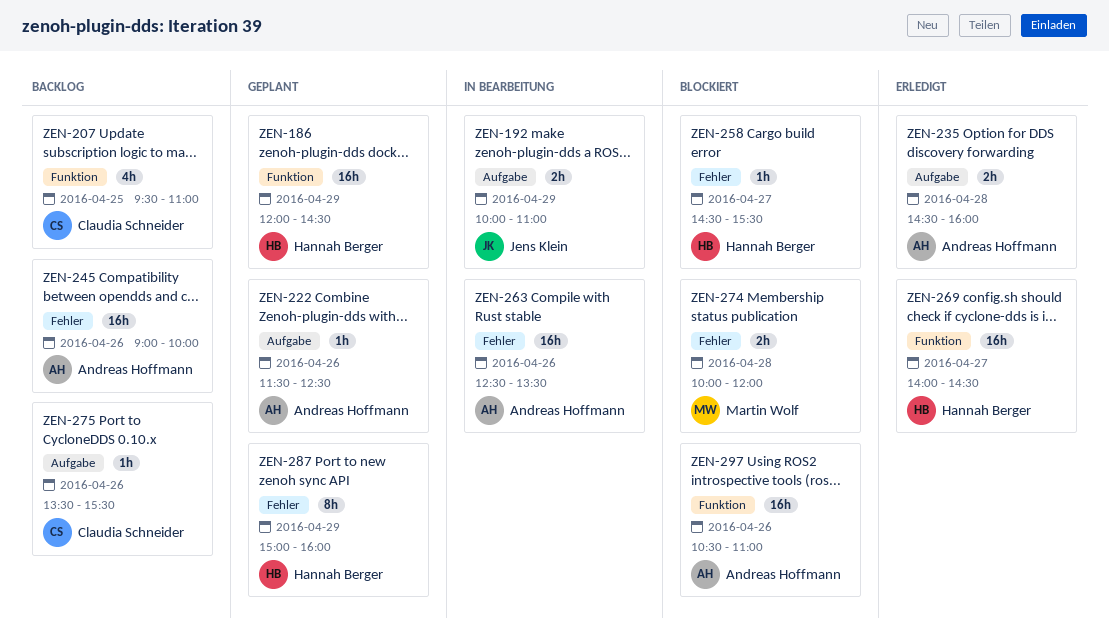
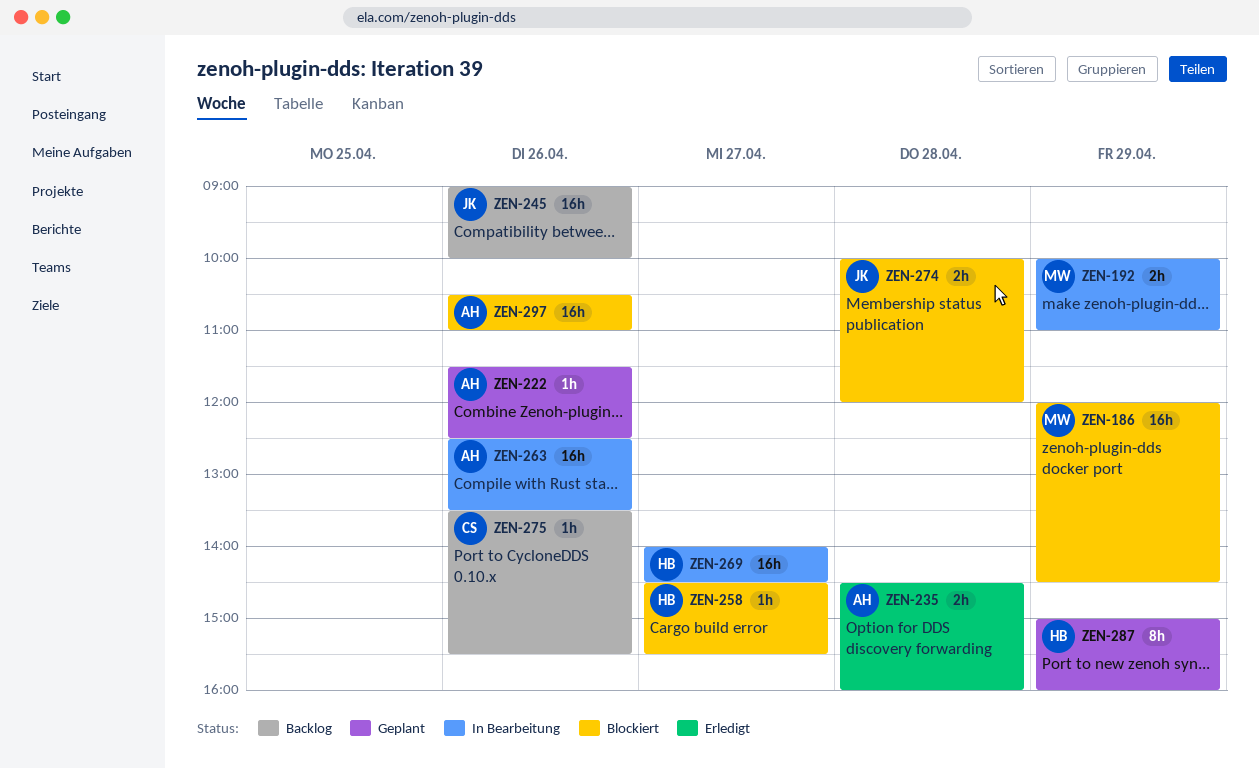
ZEN-186, status: Geplant -> Blockiert
ZEN-186, owner: Hannah Berger -> Martin Wolf
ZEN-192, owner: Jens Klein -> Martin Wolf
ZEN-207: present -> none
ZEN-245, owner: Andreas Hoffmann -> Jens Klein
ZEN-269, status: Erledigt -> In Bearbeitung
ZEN-274, owner: Martin Wolf -> Jens Klein

